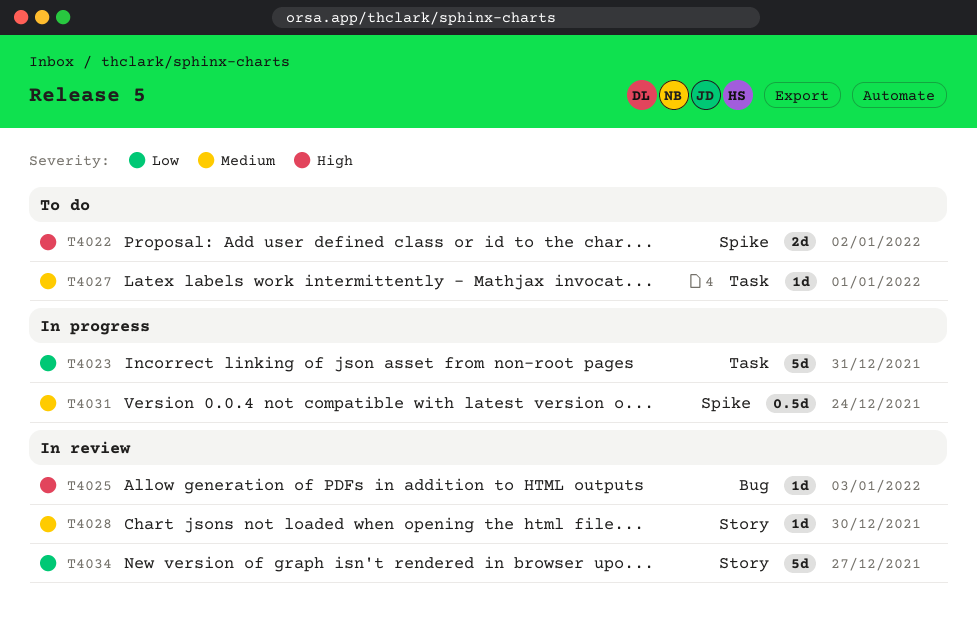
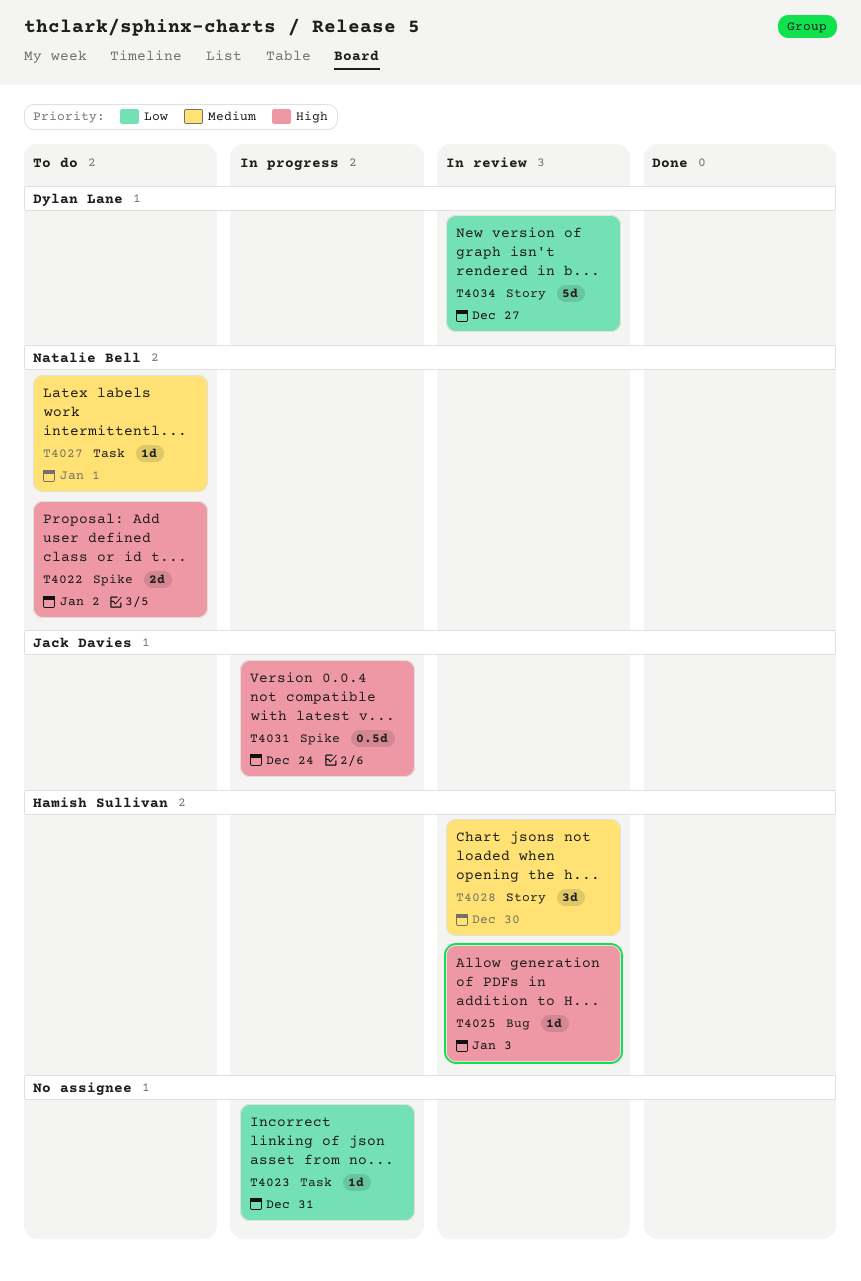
T4023, estimate: 5d -> 1d
T4028, estimate: 1d -> 3d
T4031, priority: Medium -> High

